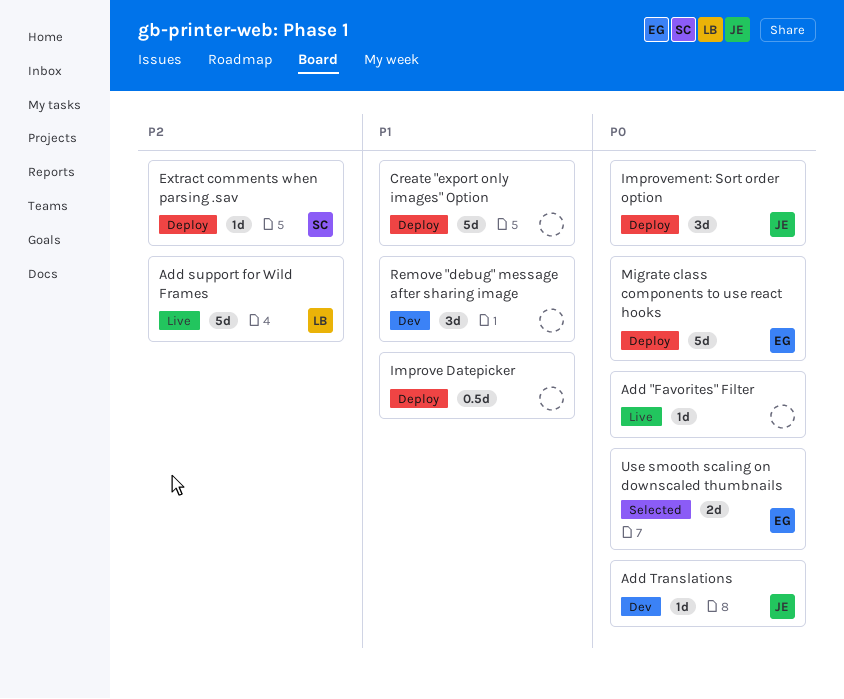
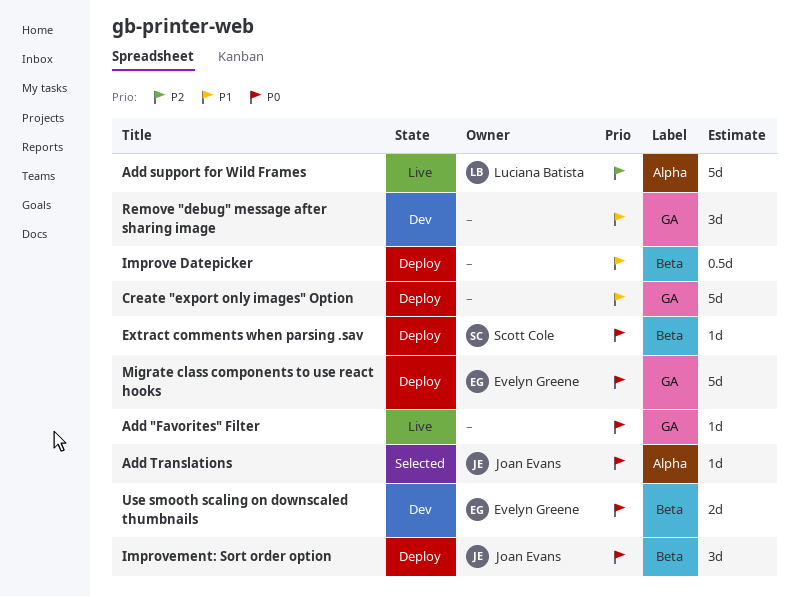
Add Translations, status: Dev -> Selected
Extract comments when parsing .sav, priority: P2 -> P0
Use smooth scaling on downscaled thumbnails, status: Selected -> Dev

